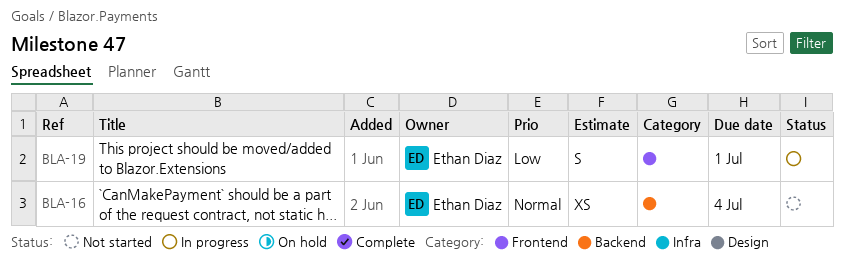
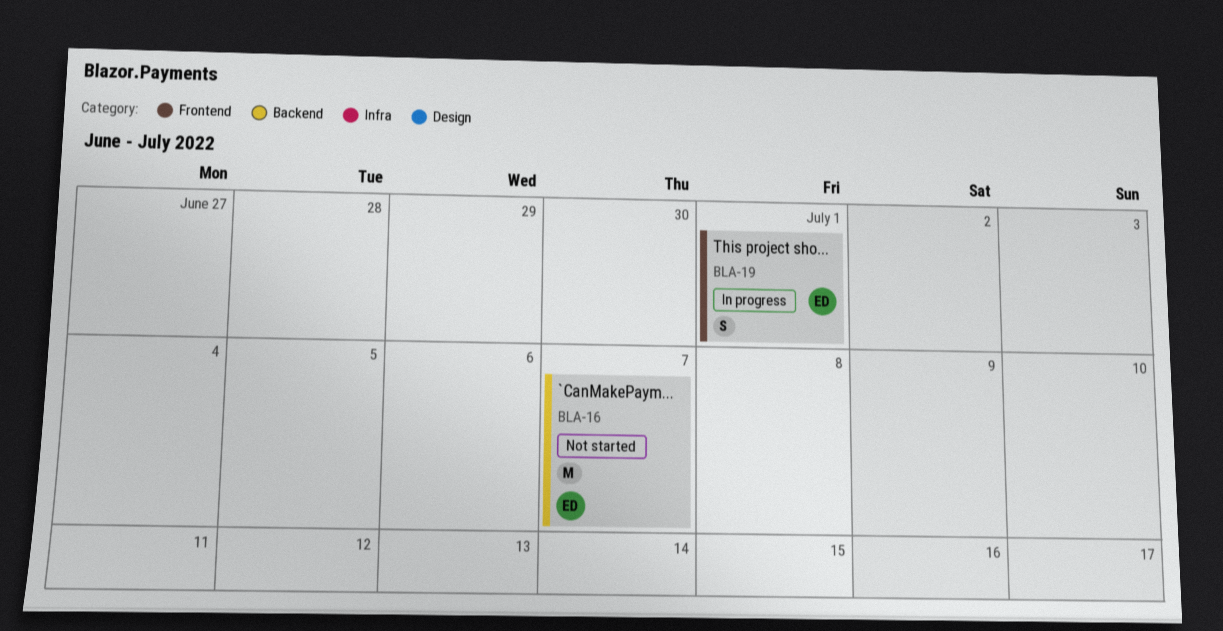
BLA-16, estimate: XS -> M
BLA-16, due: Jul 4 -> Jul 7

